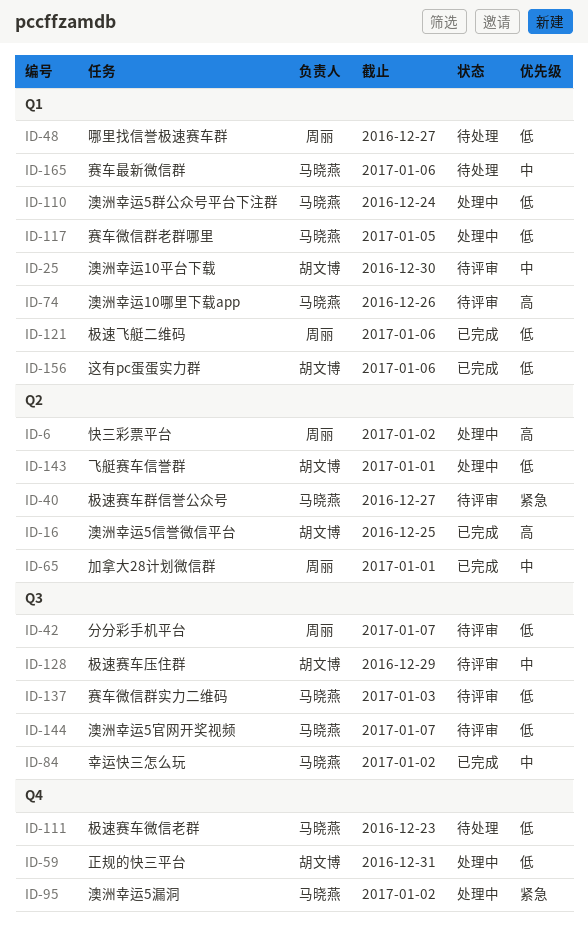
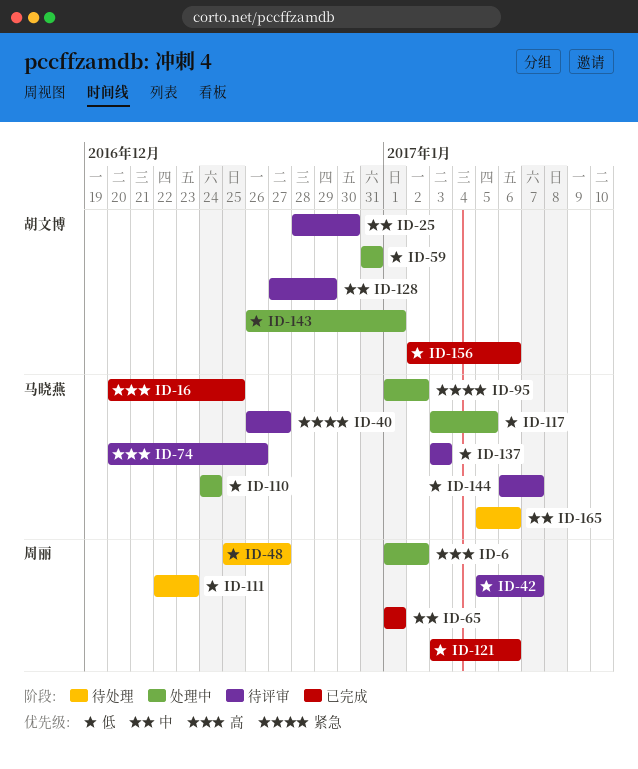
ID-16, owner: 胡文博 -> 马晓燕
ID-84: present -> none
ID-111, owner: 马晓燕 -> 周丽

